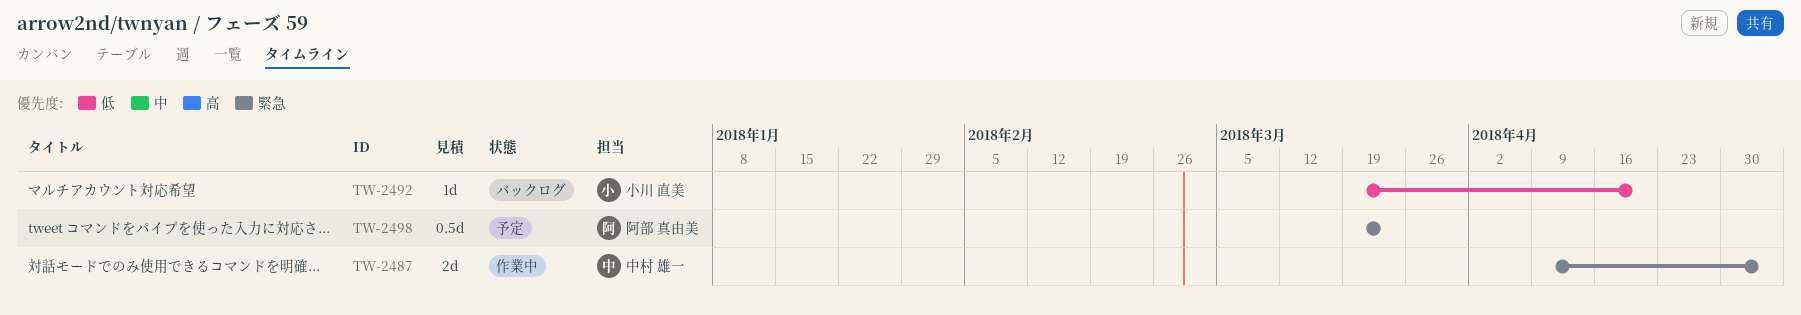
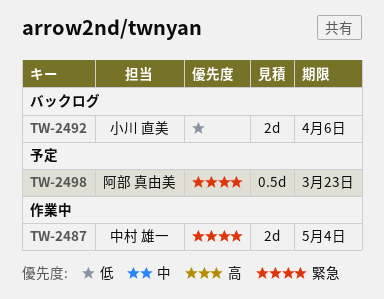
TW-2492, estimate: 1d -> 2d
TW-2492, due: Apr 20 -> Apr 6

